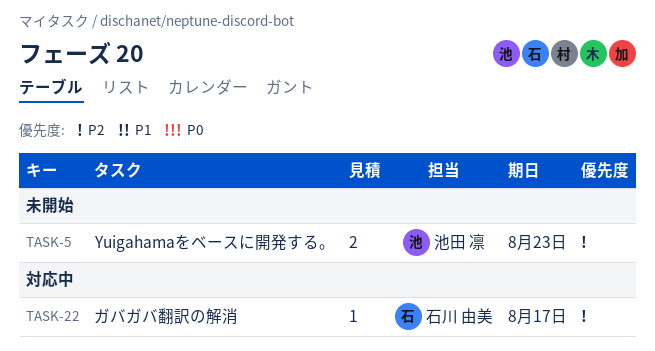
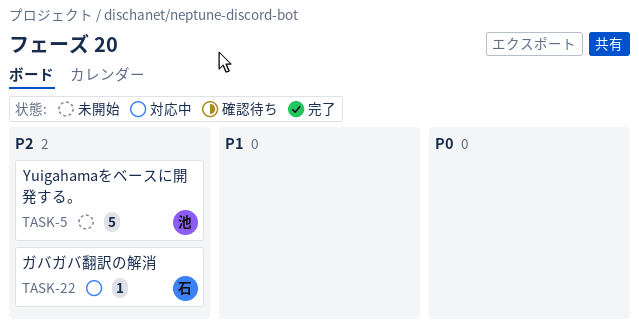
TASK-5, estimate: 2 -> 5

